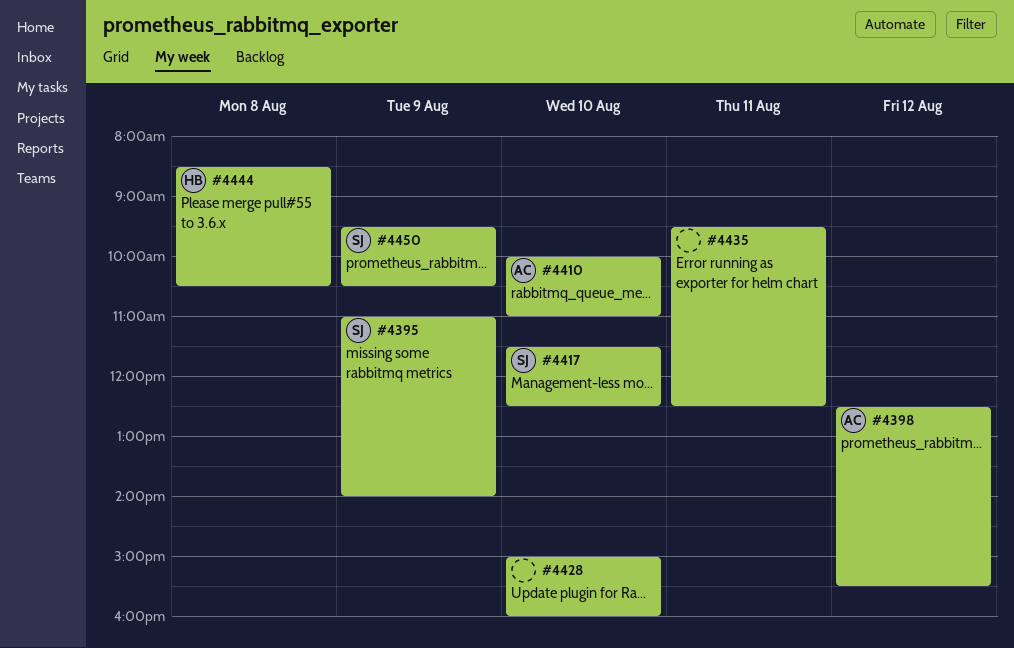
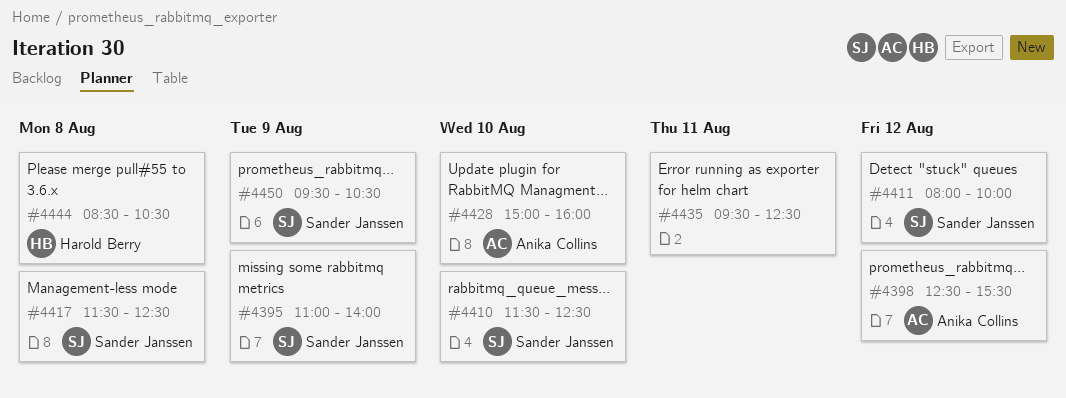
#4410, owner: Anika Collins -> Sander Janssen
#4410, begins: 10:00 -> 11:30
#4410, ends: 11:00 -> 12:30
#4411: none -> present
#4417, day: Aug 10 -> Aug 8
#4428, owner: none -> Anika Collins

